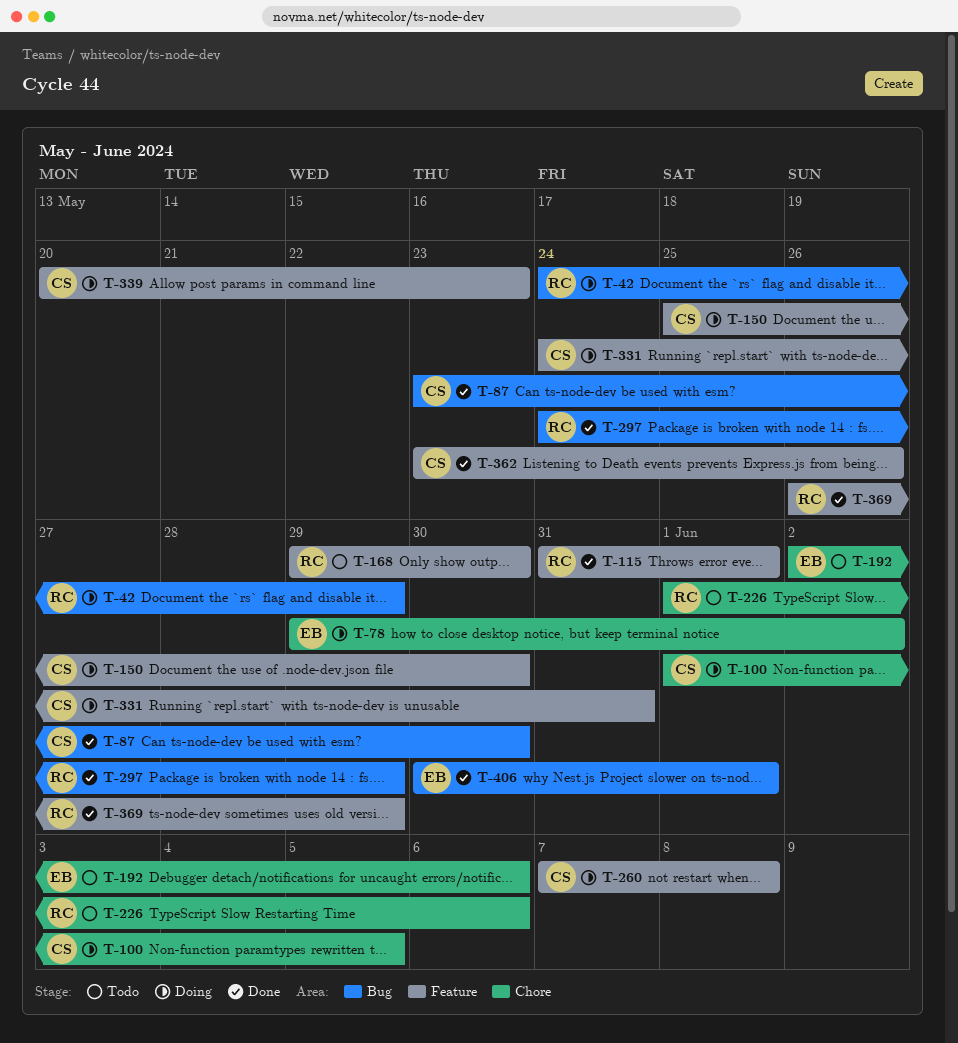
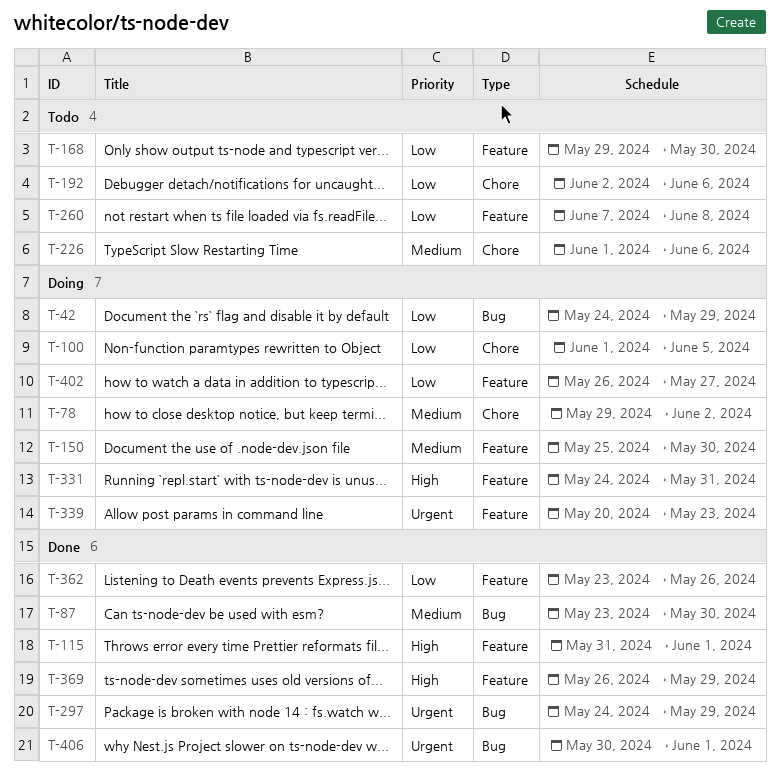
T-260, status: Doing -> Todo
T-402: none -> present

